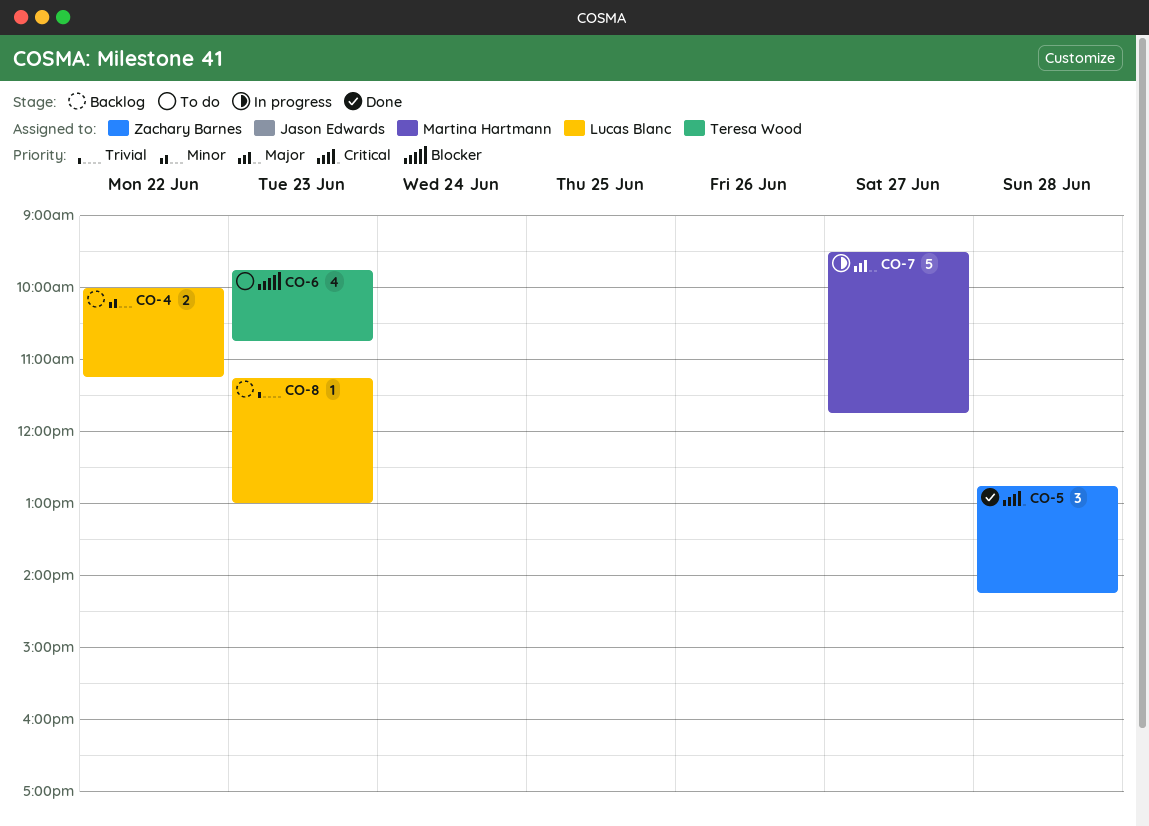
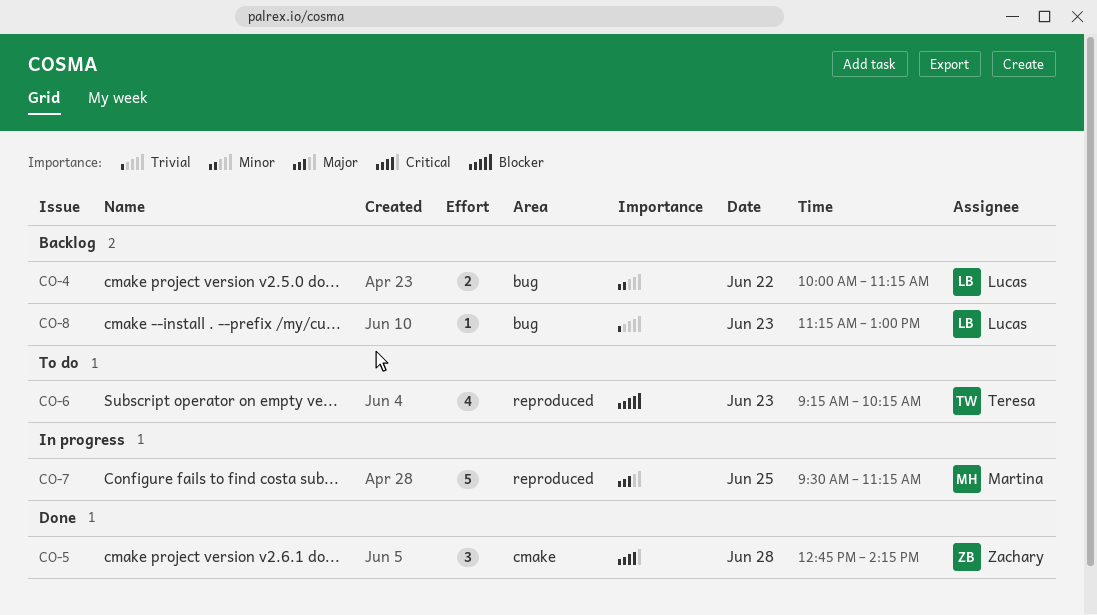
CO-6, begins: 09:45 -> 09:15
CO-6, ends: 10:45 -> 10:15
CO-7, day: Jun 27 -> Jun 25
CO-7, ends: 11:45 -> 11:15

